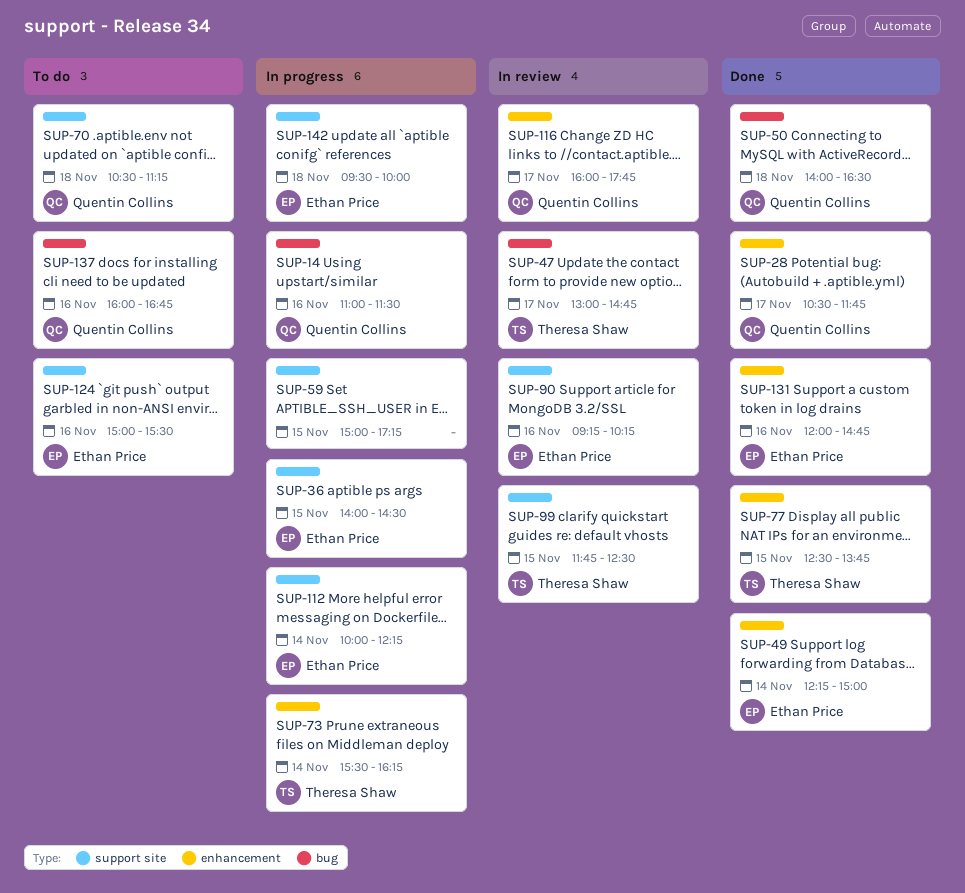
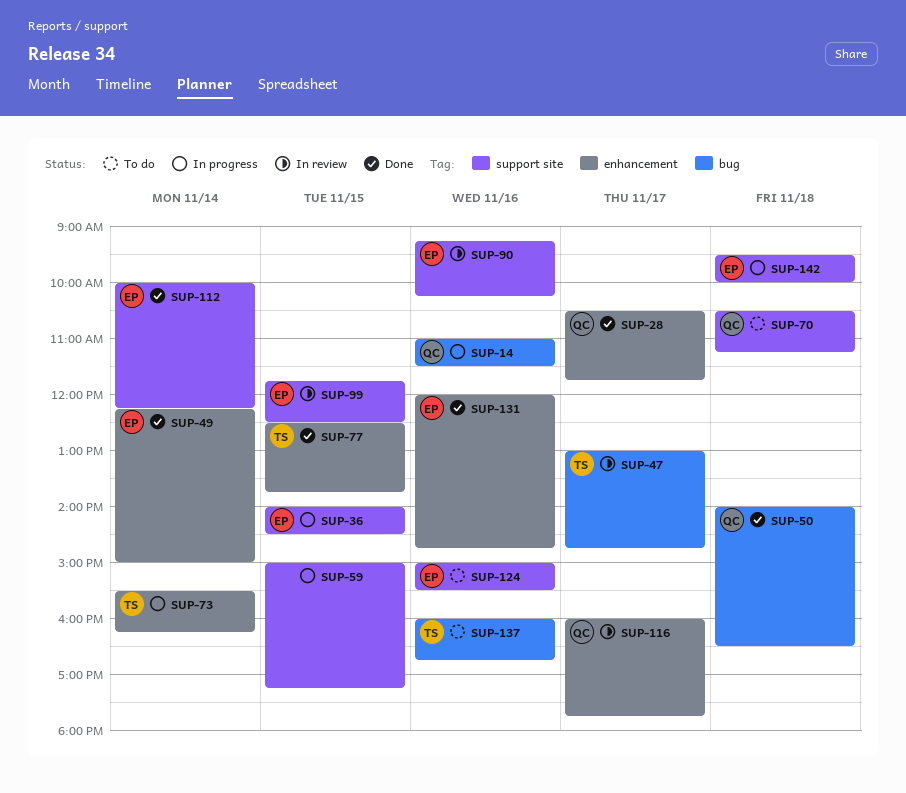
SUP-99, owner: Theresa Shaw -> Ethan Price
SUP-112, status: In progress -> Done
SUP-137, owner: Quentin Collins -> Theresa Shaw

